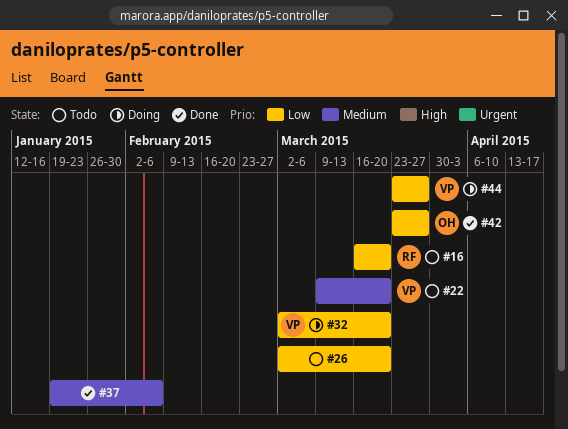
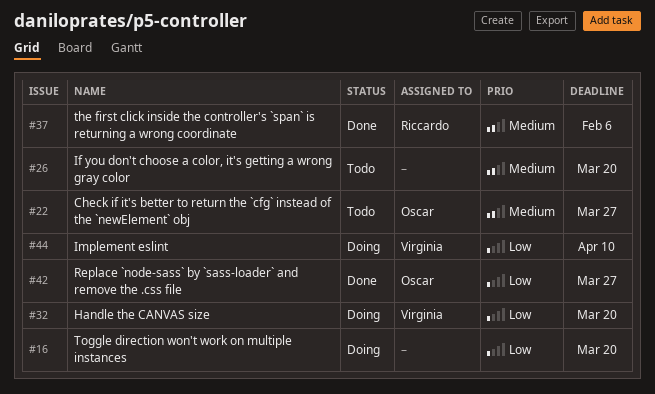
#16, status: Todo -> Doing
#16, owner: Riccardo -> none
#22, owner: Virginia -> Oscar
#22, due: Mar 20 -> Mar 27
#26, priority: Low -> Medium
#37, owner: none -> Riccardo
#44, due: Mar 27 -> Apr 10

